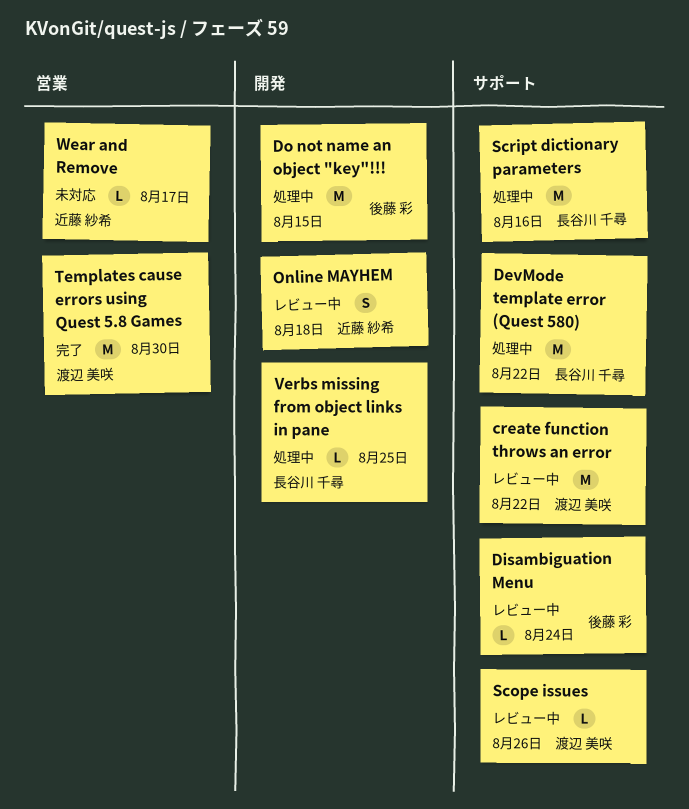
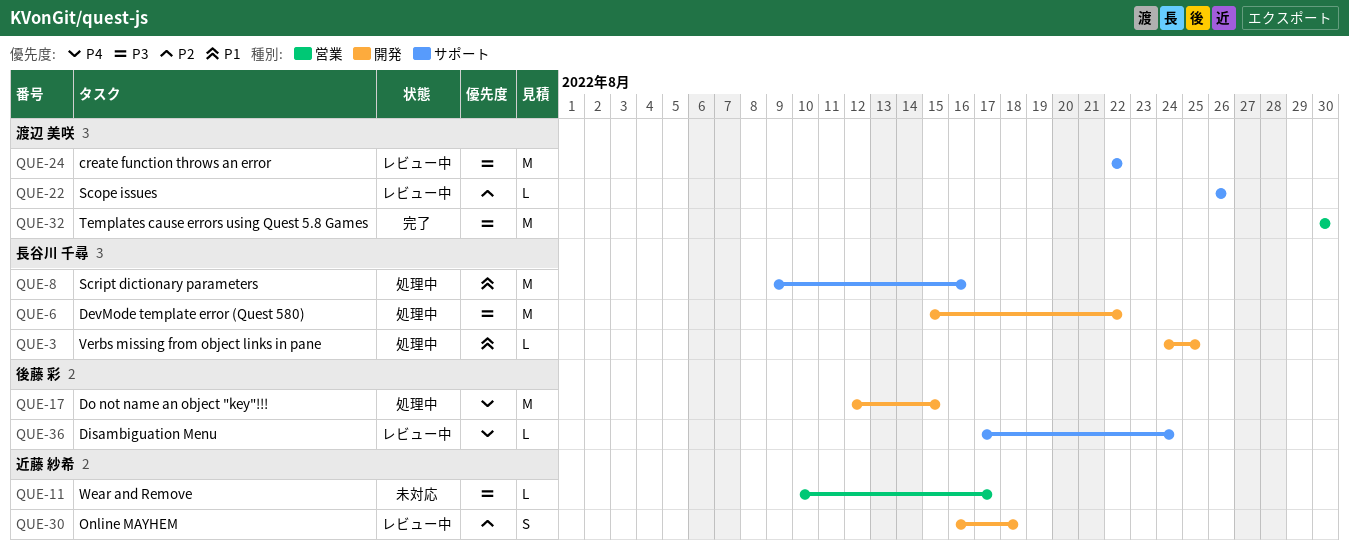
DevMode template error (Quest 580), label: サポート -> 開発

